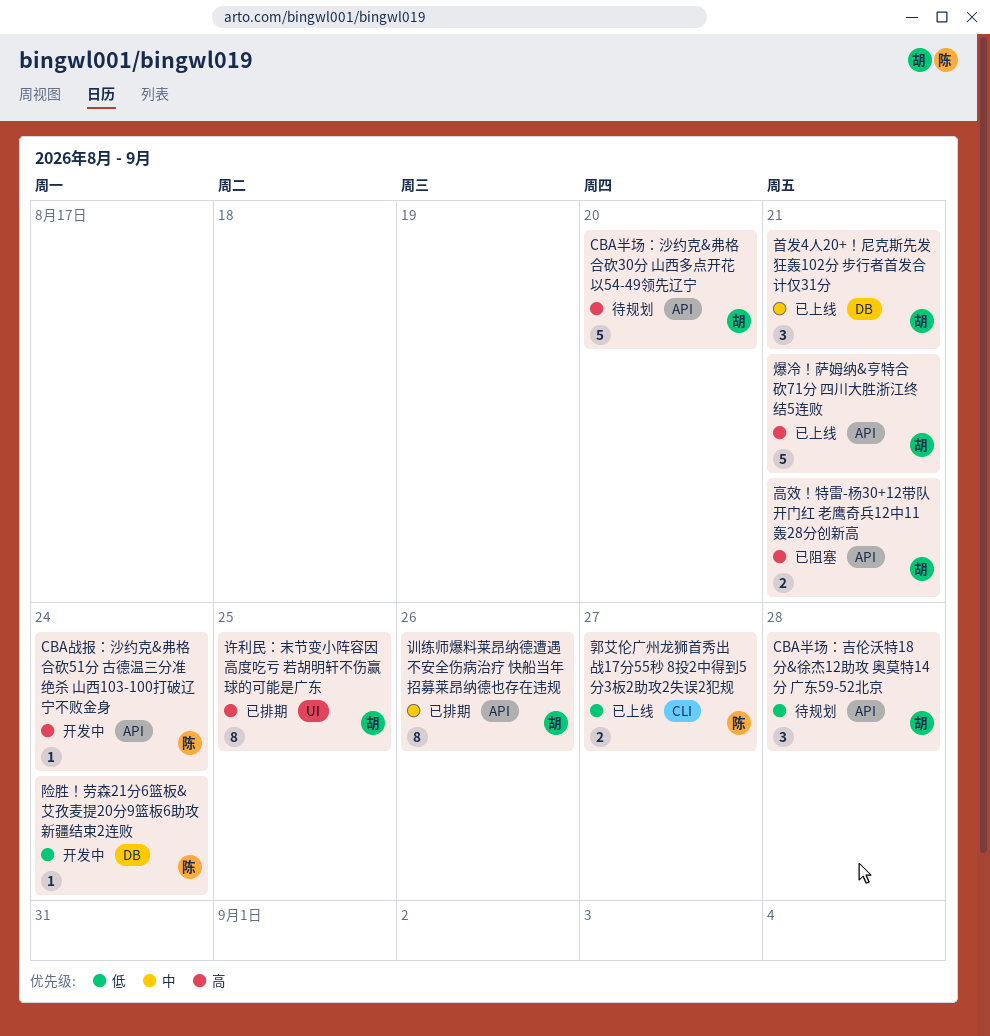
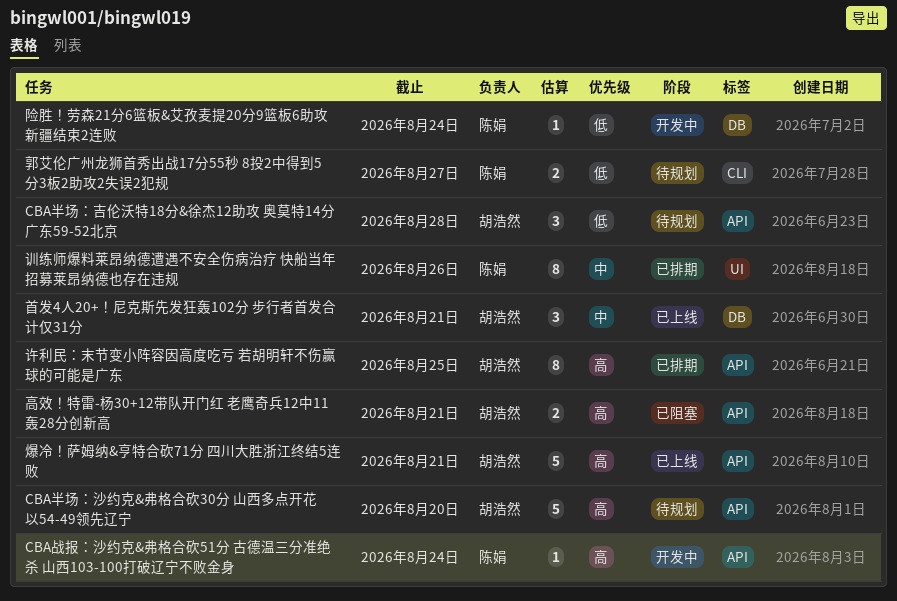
训练师爆料莱昂纳德遭遇不安全伤病治疗 快船当年招募莱昂纳德也存在违规, owner: 胡浩然 -> 陈娟
训练师爆料莱昂纳德遭遇不安全伤病治疗 快船当年招募莱昂纳德也存在违规, label: API -> UI
许利民：末节变小阵容因高度吃亏 若胡明轩不伤赢球的可能是广东, label: UI -> API
郭艾伦广州龙狮首秀出战17分55秒 8投2中得到5分3板2助攻2失误2犯规, status: 已上线 -> 待规划

